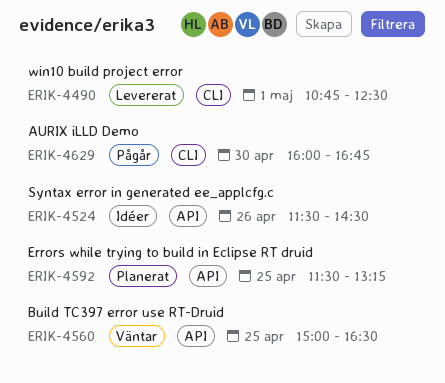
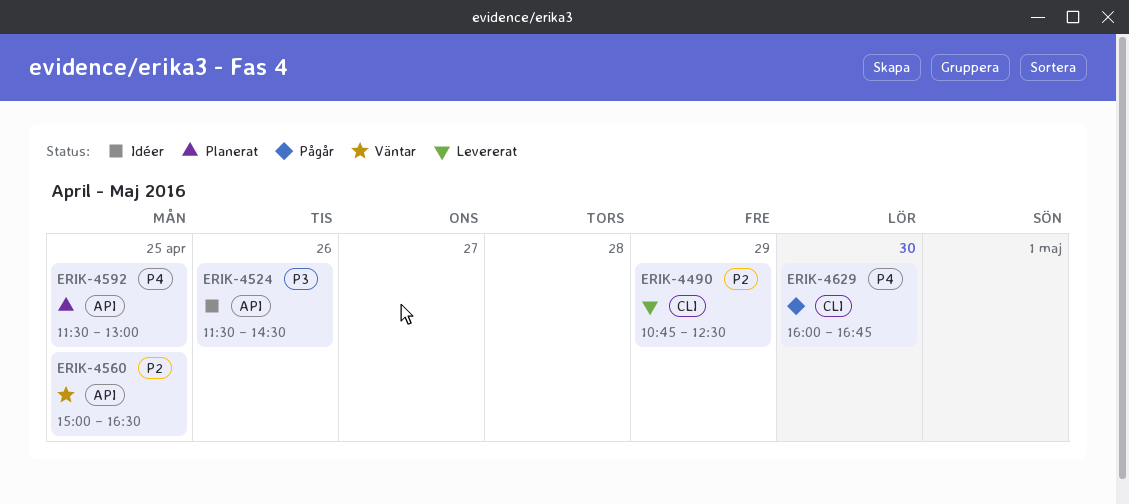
ERIK-4490, day: May 1 -> Apr 29
ERIK-4592, ends: 13:15 -> 13:00

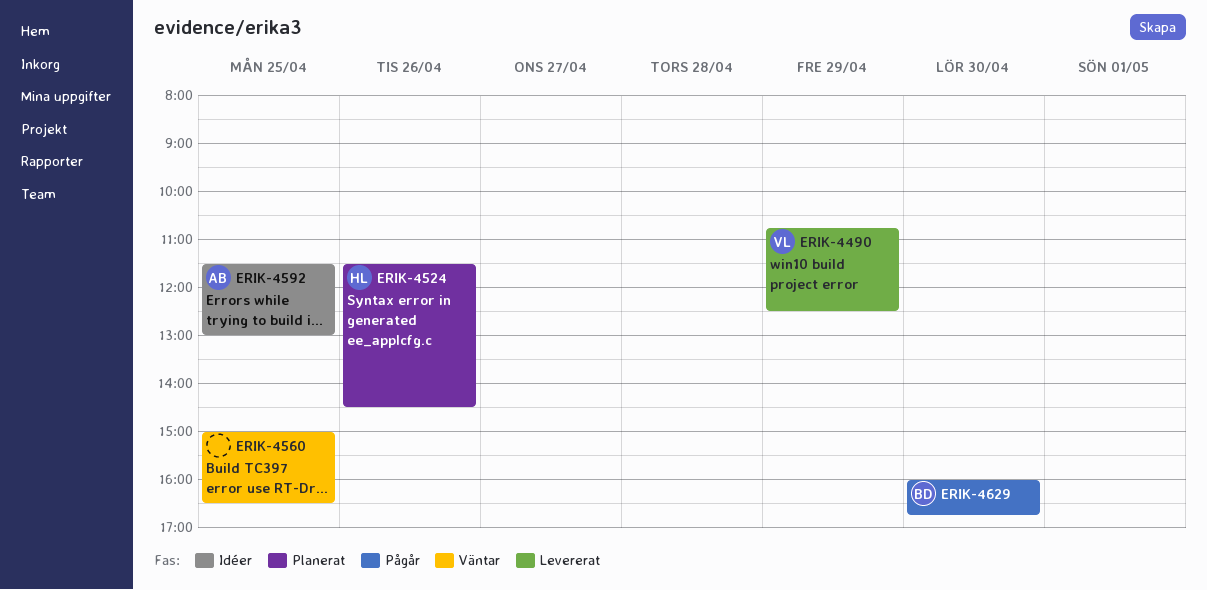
ERIK-4524, status: Idéer -> Planerat
ERIK-4592, status: Planerat -> Idéer

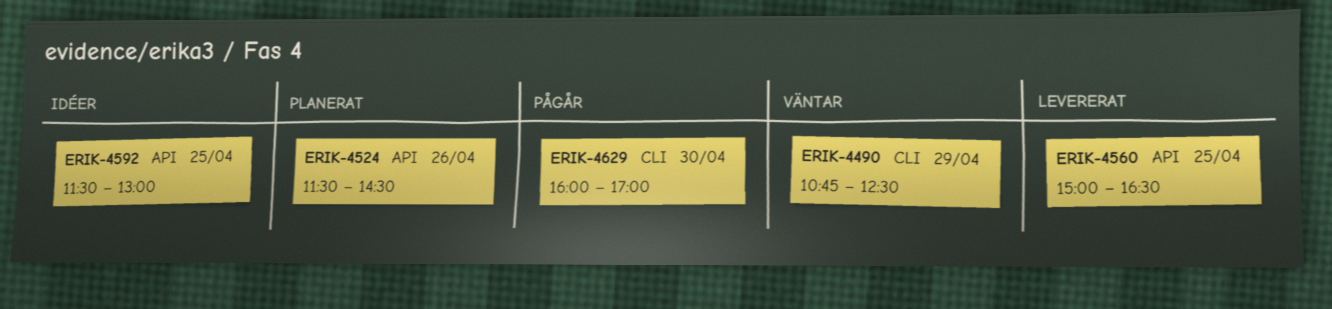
ERIK-4490, status: Levererat -> Väntar
ERIK-4560, status: Väntar -> Levererat
ERIK-4629, ends: 16:45 -> 17:00

